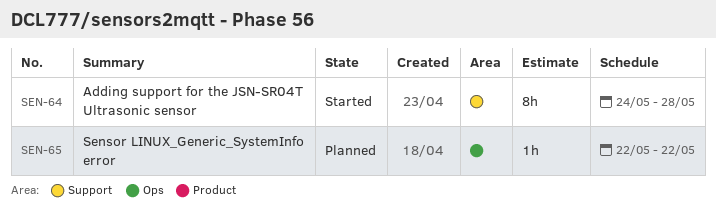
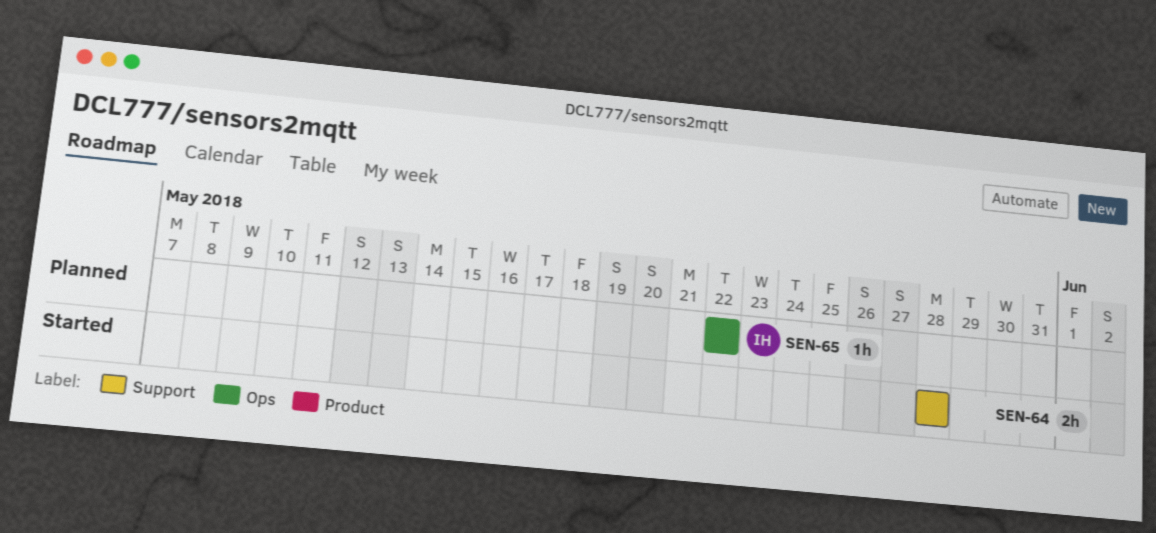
SEN-64, estimate: 8h -> 2h
SEN-64, start: May 24 -> May 28

